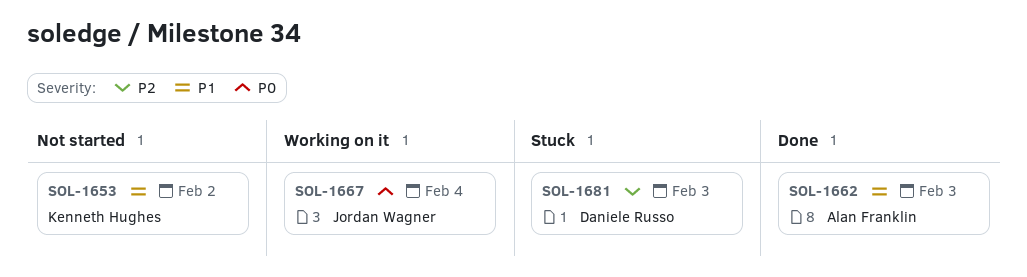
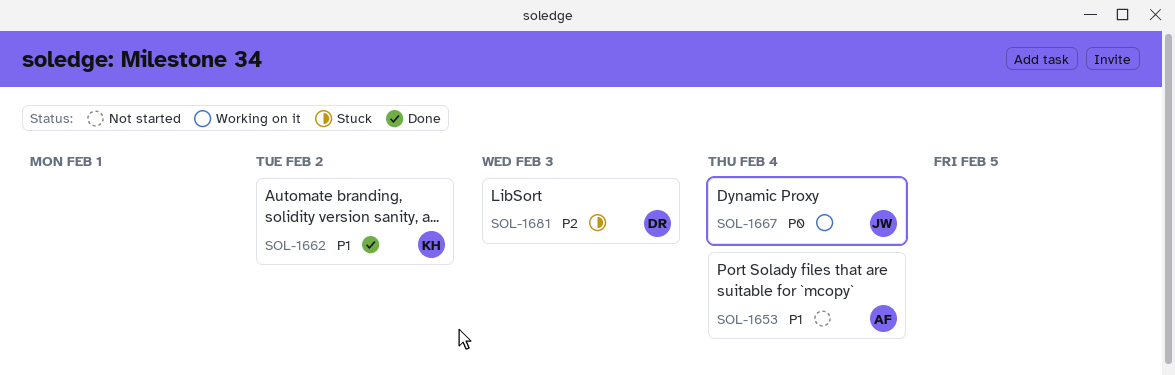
SOL-1653, owner: Kenneth Hughes -> Alan Franklin
SOL-1653, due: Feb 2 -> Feb 4
SOL-1662, owner: Alan Franklin -> Kenneth Hughes
SOL-1662, due: Feb 3 -> Feb 2

